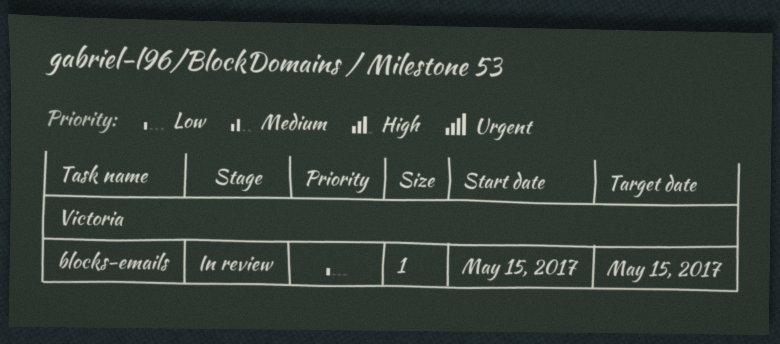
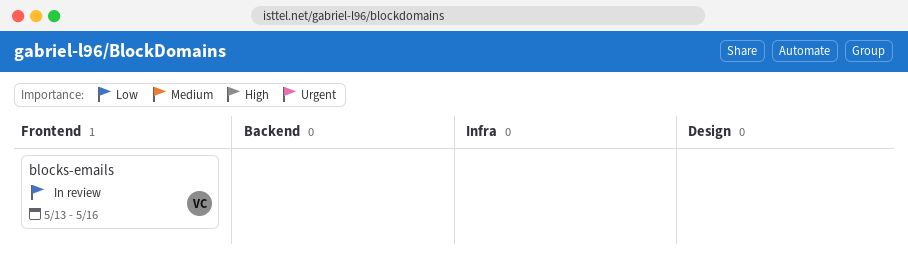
blocks-emails, start: May 15 -> May 13
blocks-emails, due: May 15 -> May 16

